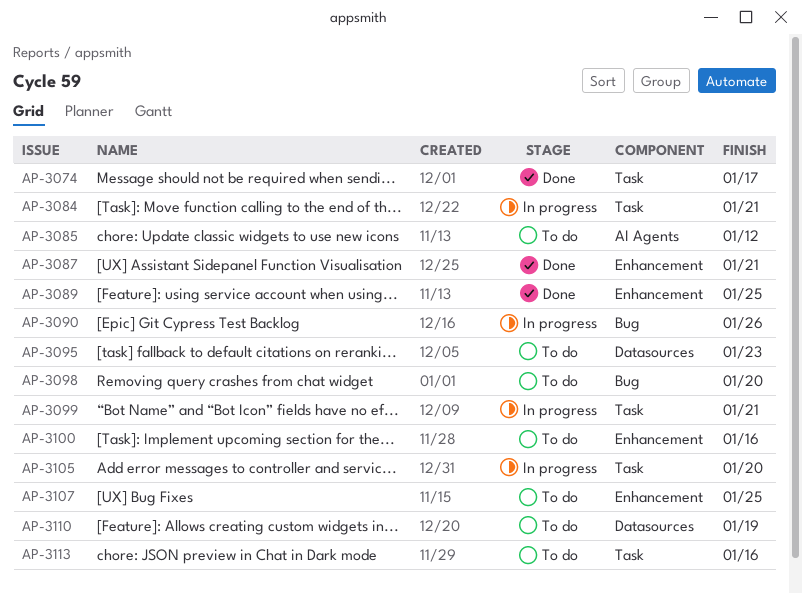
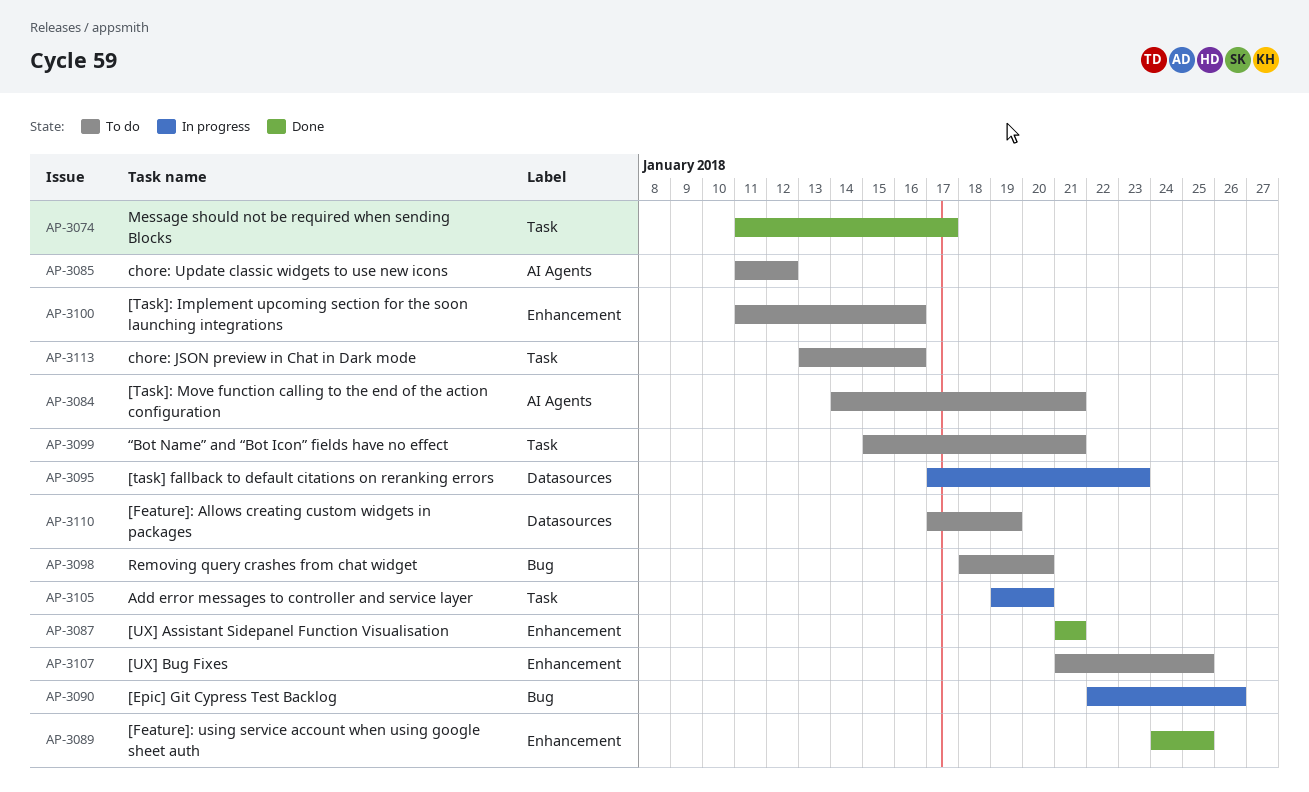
AP-3084, status: In progress -> To do
AP-3084, label: Task -> AI Agents
AP-3095, status: To do -> In progress
AP-3099, status: In progress -> To do

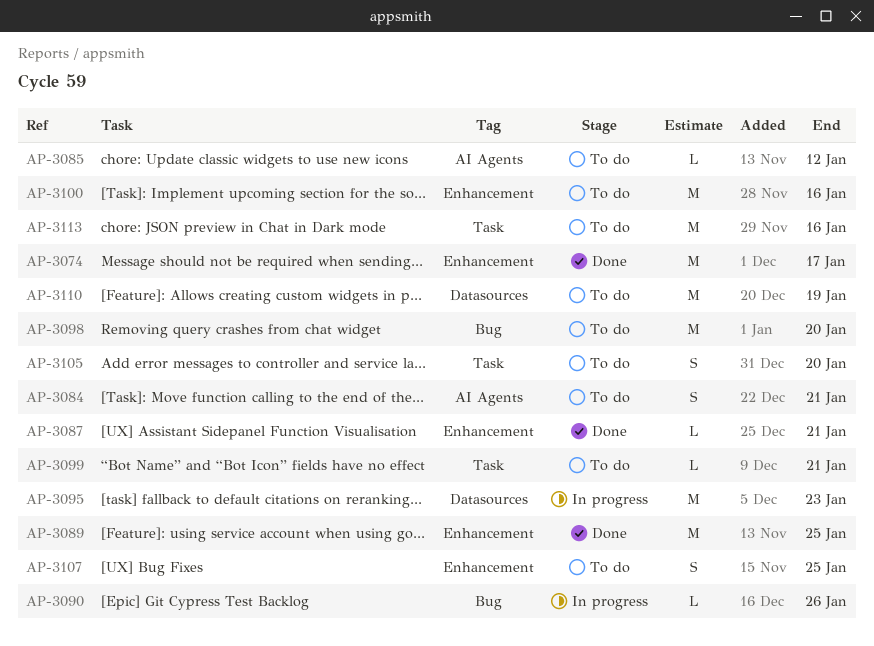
AP-3074, label: Task -> Enhancement
AP-3105, status: In progress -> To do

